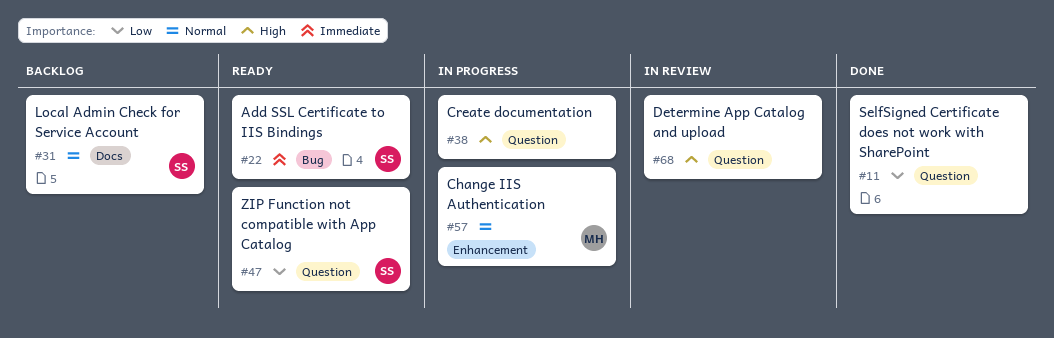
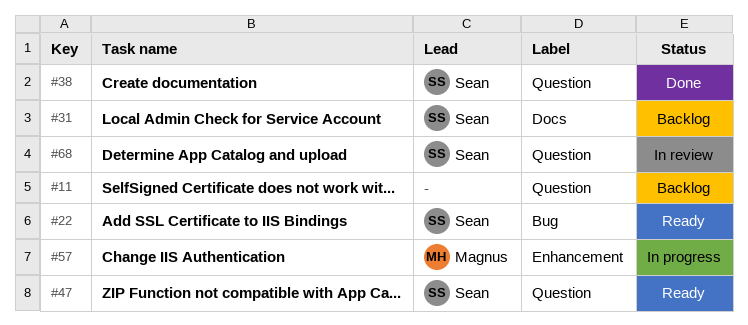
#11, status: Done -> Backlog
#38, status: In progress -> Done
#38, owner: none -> Sean
#68, owner: none -> Sean

